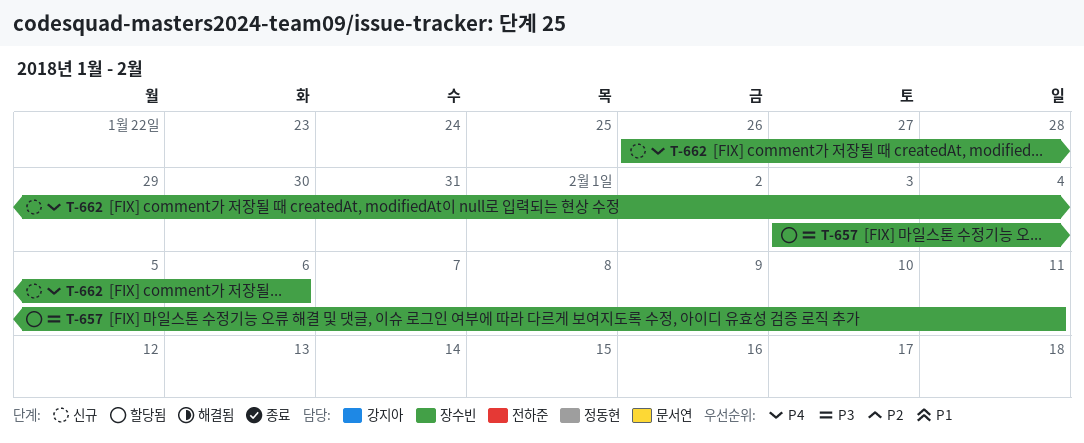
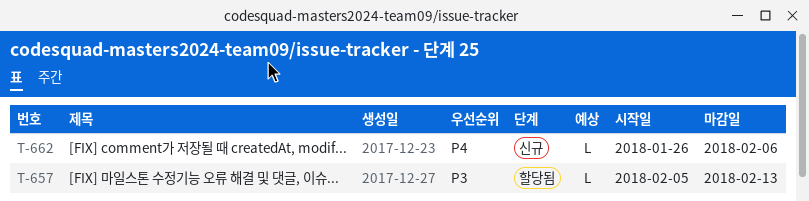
T-657, start: Feb 3 -> Feb 5
T-657, due: Feb 11 -> Feb 13

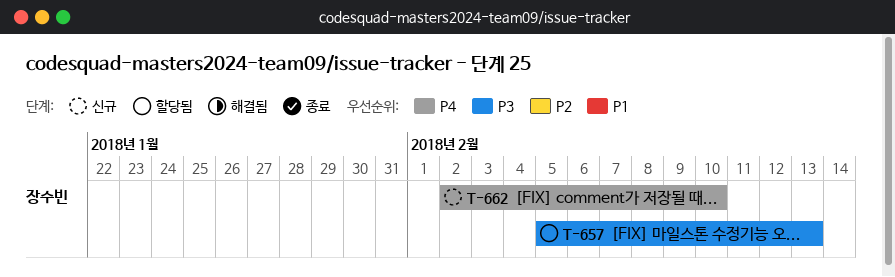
T-662, start: Jan 26 -> Feb 2
T-662, due: Feb 6 -> Feb 10

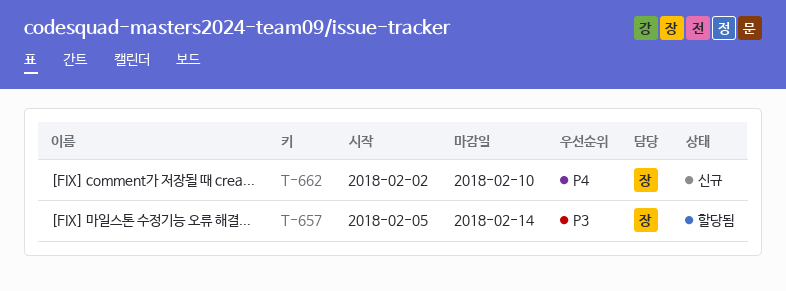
T-657, due: Feb 13 -> Feb 14

